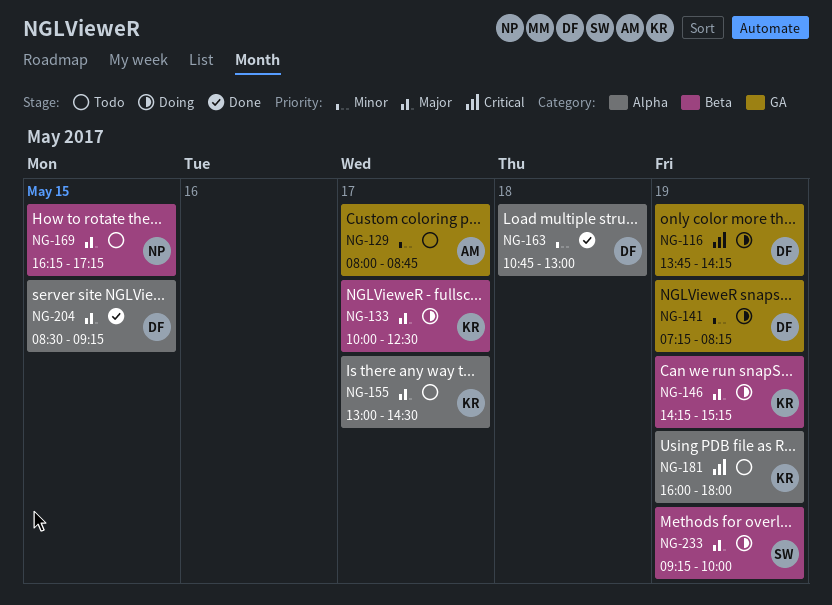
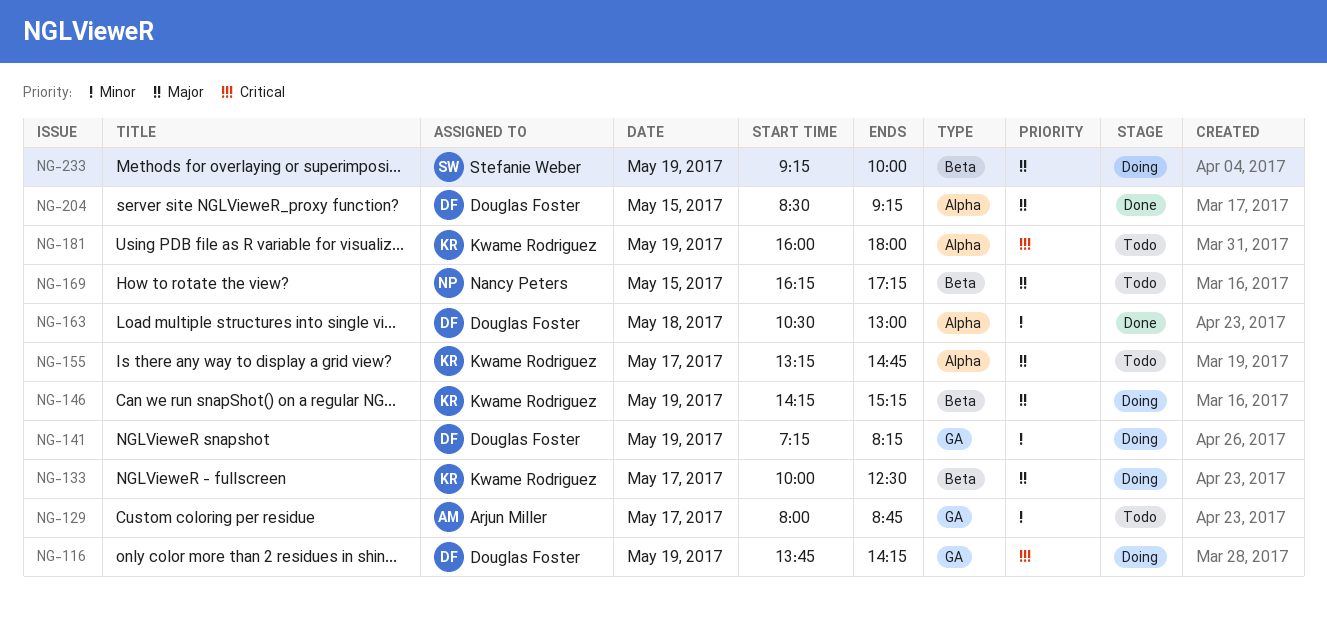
NG-155, begins: 13:00 -> 13:15
NG-155, ends: 14:30 -> 14:45
NG-163, begins: 10:45 -> 10:30

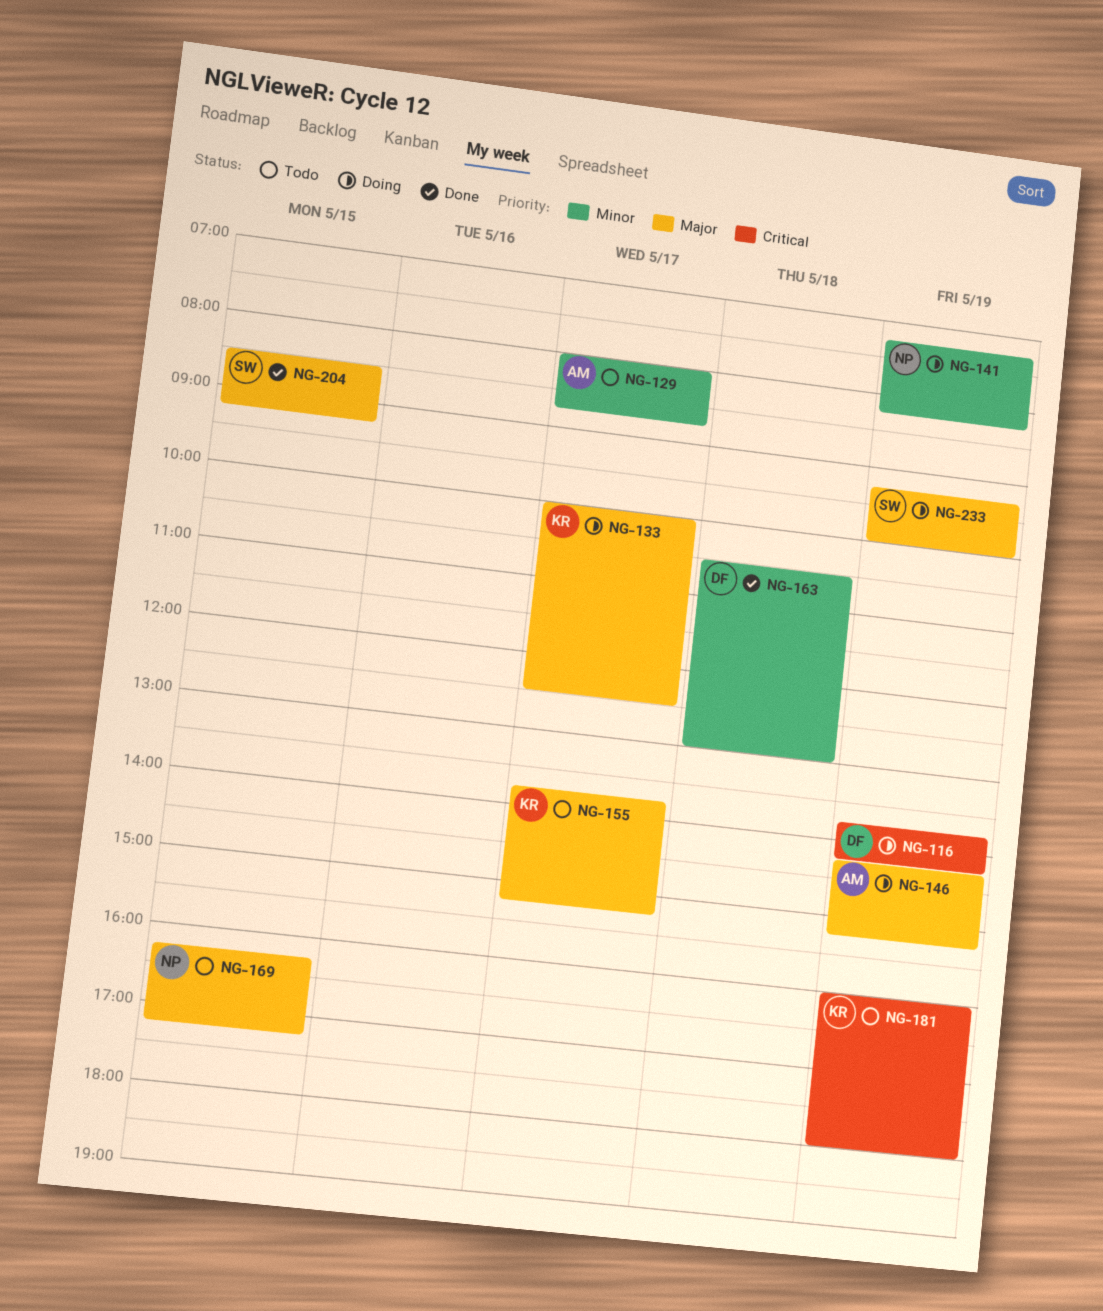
NG-141, owner: Douglas Foster -> Nancy Peters
NG-146, owner: Kwame Rodriguez -> Arjun Miller
NG-155, begins: 13:15 -> 13:45
NG-155, ends: 14:45 -> 15:15
NG-204, owner: Douglas Foster -> Stefanie Weber

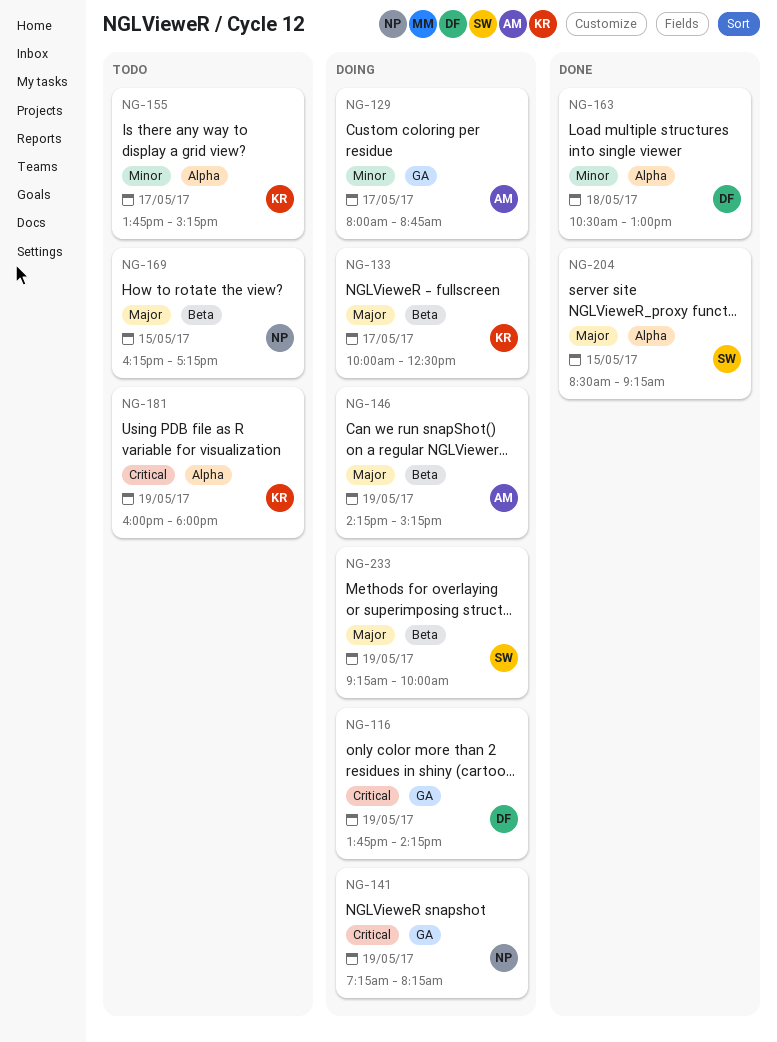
NG-129, status: Todo -> Doing
NG-141, priority: Minor -> Critical
NG-155, priority: Major -> Minor

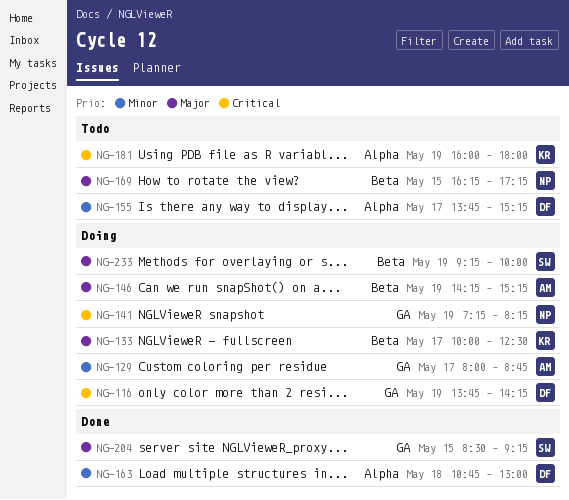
NG-155, owner: KR -> DF
NG-163, begins: 10:30 -> 10:45
NG-204, label: Alpha -> GA

